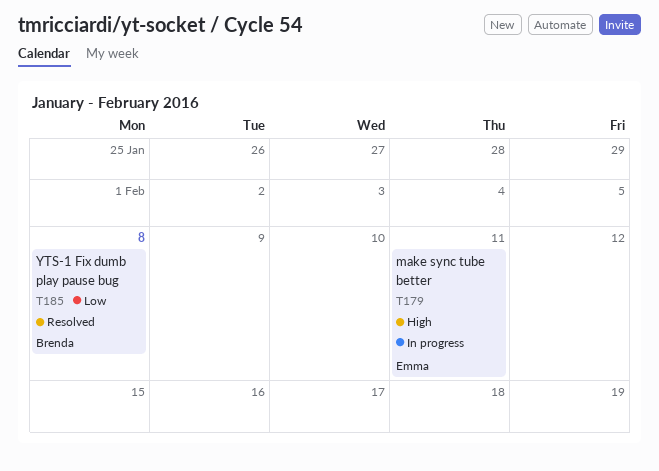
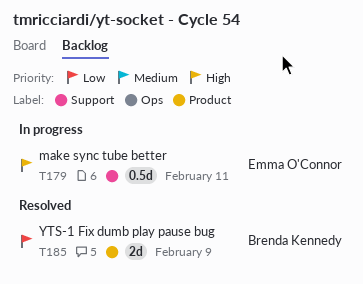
T185, due: Feb 8 -> Feb 9

